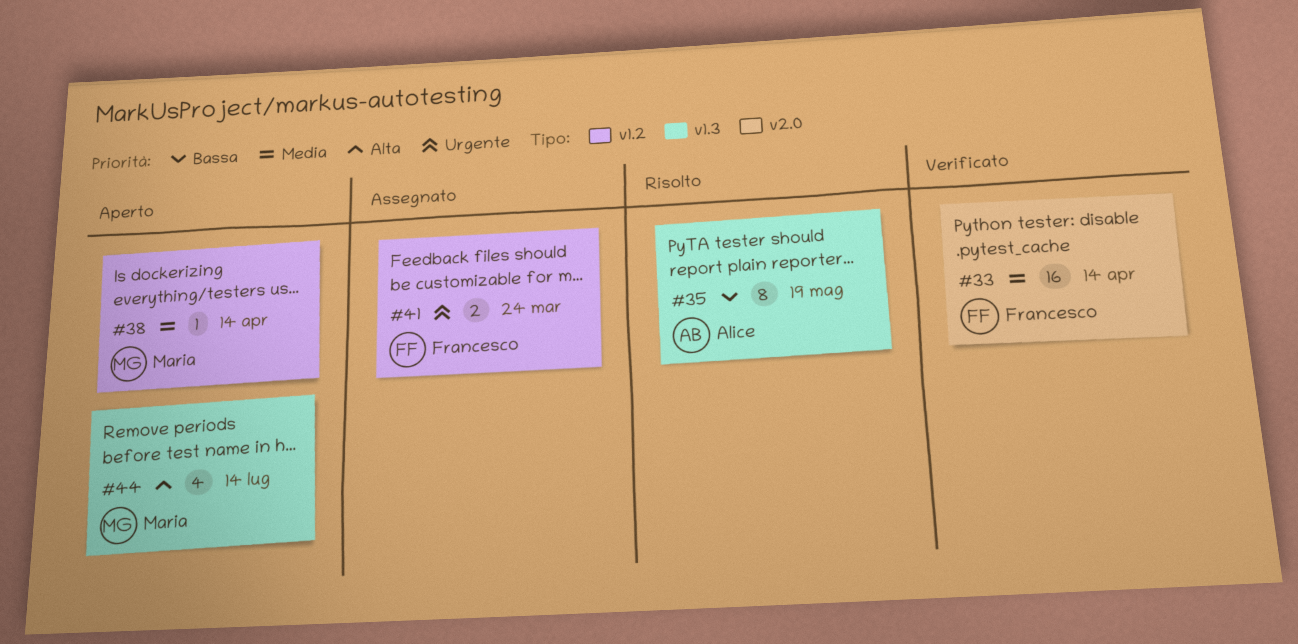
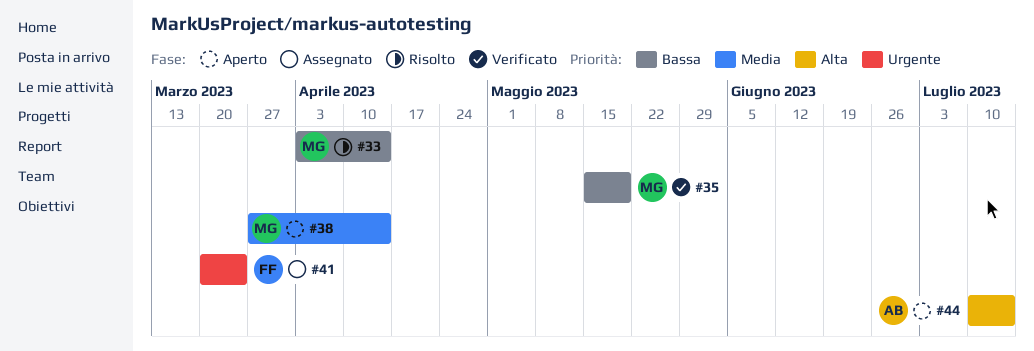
#33, status: Verificato -> Risolto
#33, owner: Francesco -> Maria
#33, priority: Media -> Bassa
#35, status: Risolto -> Verificato
#35, owner: Alice -> Maria
#44, owner: Maria -> Alice

